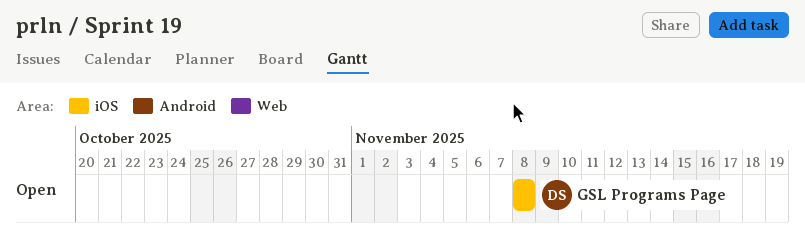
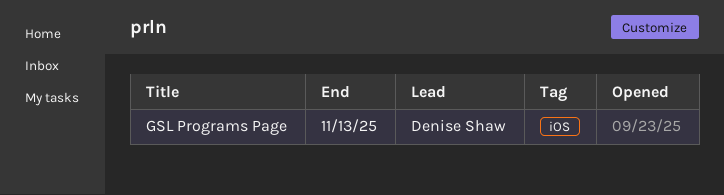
GSL Programs Page, due: Nov 8 -> Nov 13

